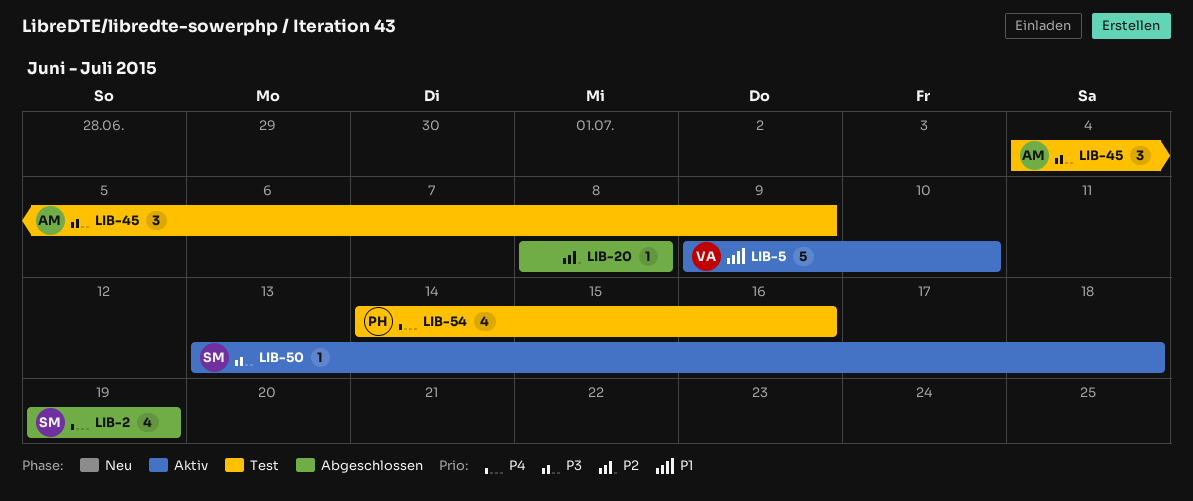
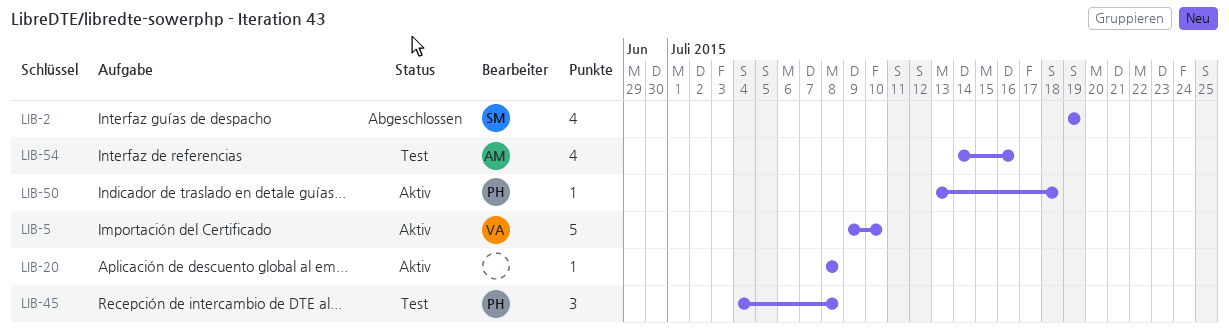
LIB-20, status: Abgeschlossen -> Aktiv
LIB-45, owner: AM -> PH
LIB-45, due: Jul 9 -> Jul 8
LIB-50, owner: SM -> PH
LIB-54, owner: PH -> AM

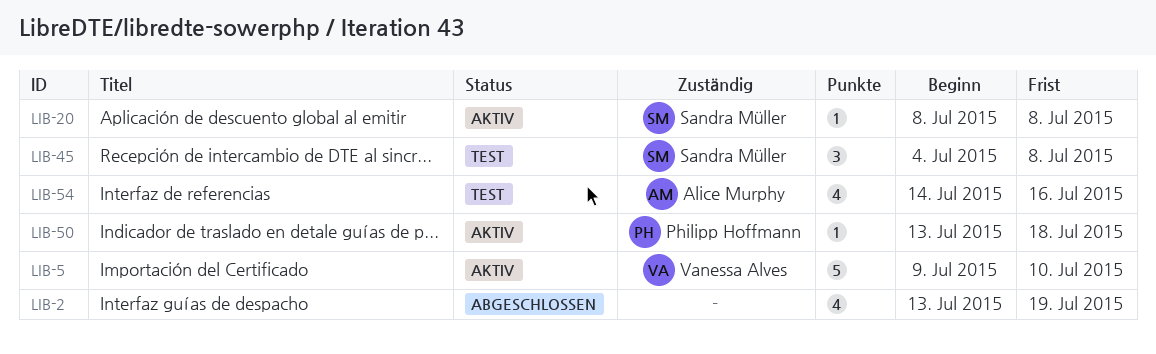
LIB-2, owner: Sandra Müller -> none
LIB-2, start: Jul 19 -> Jul 13
LIB-20, owner: none -> Sandra Müller
LIB-45, owner: Philipp Hoffmann -> Sandra Müller

